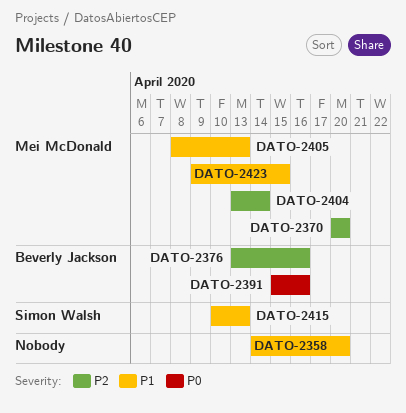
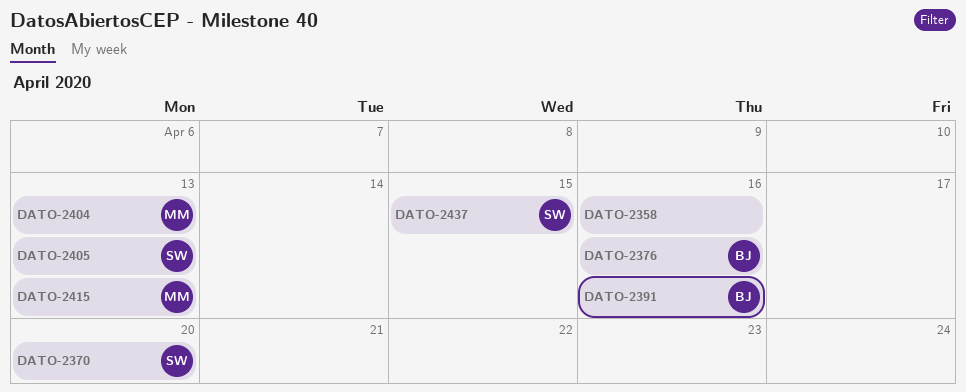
DATO-2358, due: Apr 20 -> Apr 16
DATO-2370, owner: Mei McDonald -> Simon Walsh
DATO-2404, due: Apr 14 -> Apr 13
DATO-2405, owner: Mei McDonald -> Simon Walsh
DATO-2415, owner: Simon Walsh -> Mei McDonald
DATO-2423: present -> none
DATO-2437: none -> present

